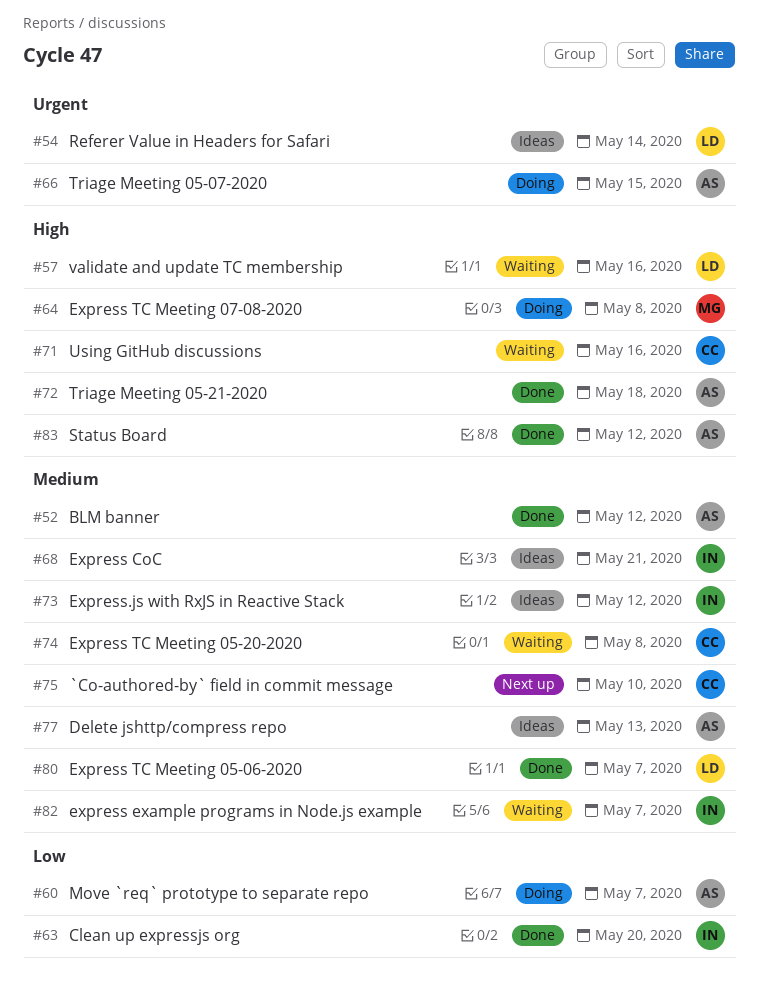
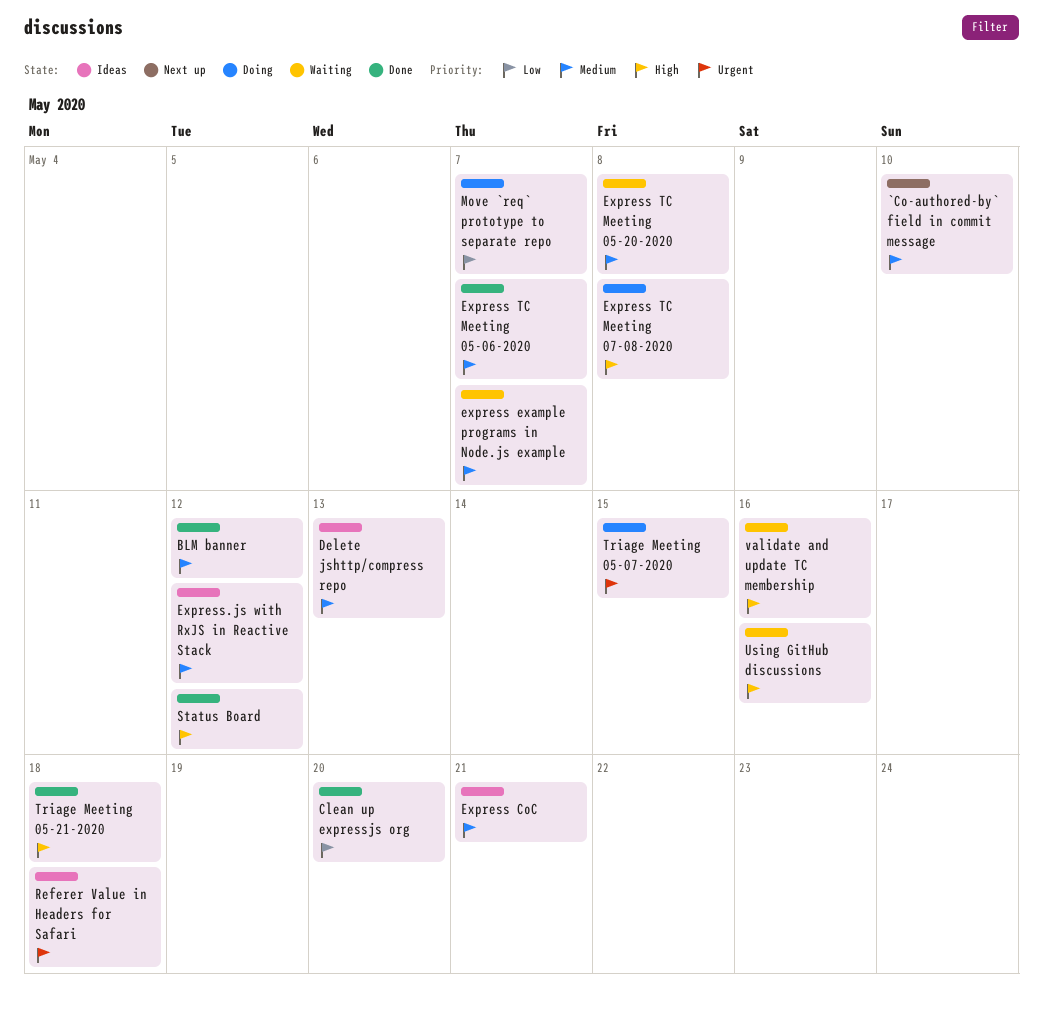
Referer Value in Headers for Safari, due: May 14 -> May 18

